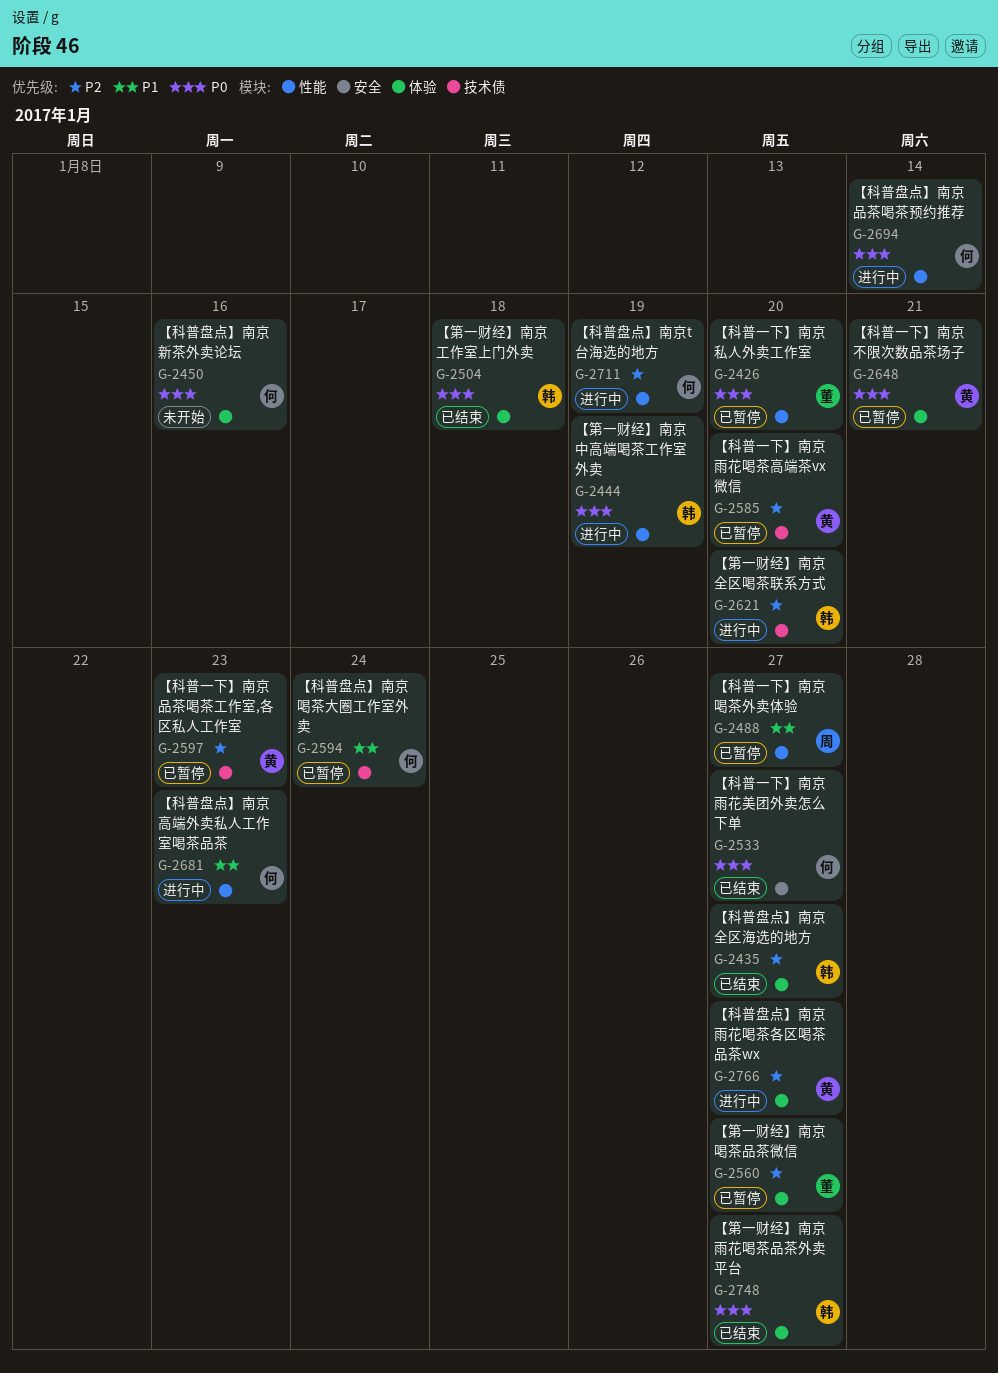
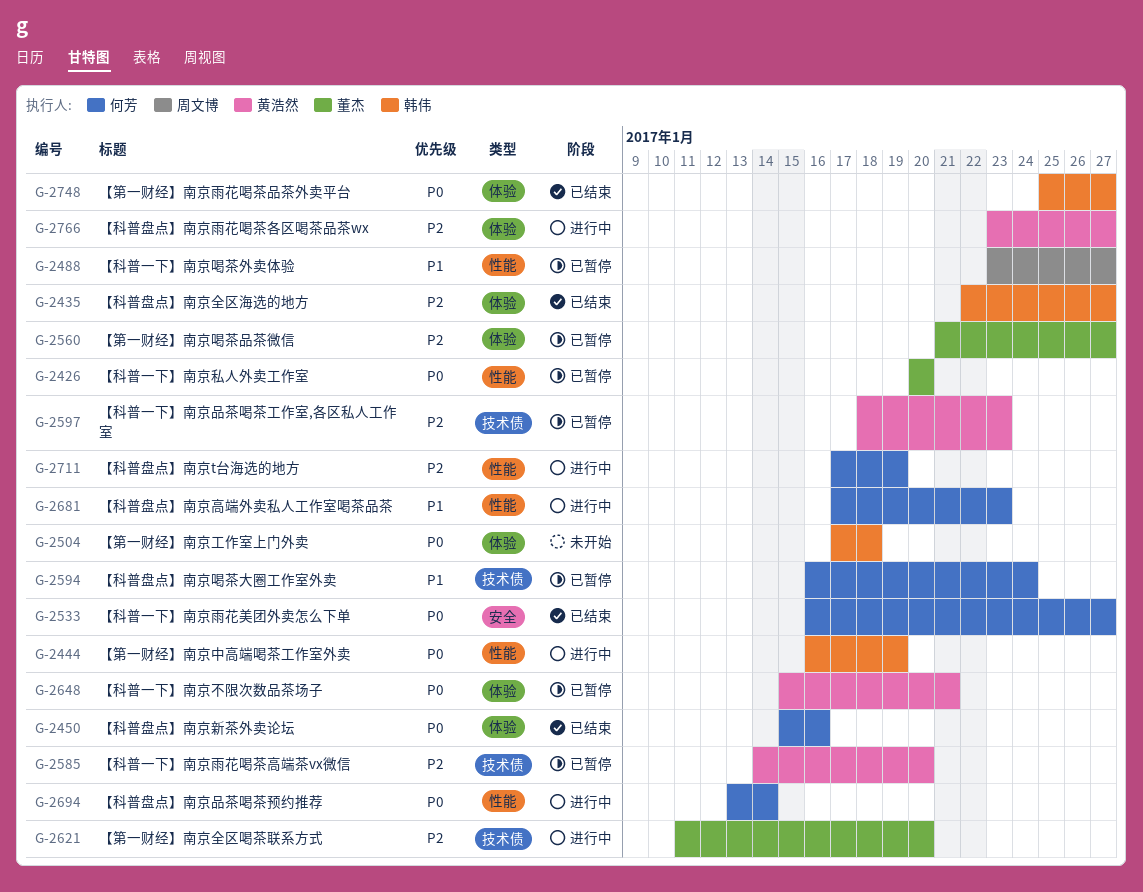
G-2450, status: 未开始 -> 已结束
G-2504, status: 已结束 -> 未开始
G-2621, owner: 韩伟 -> 董杰

